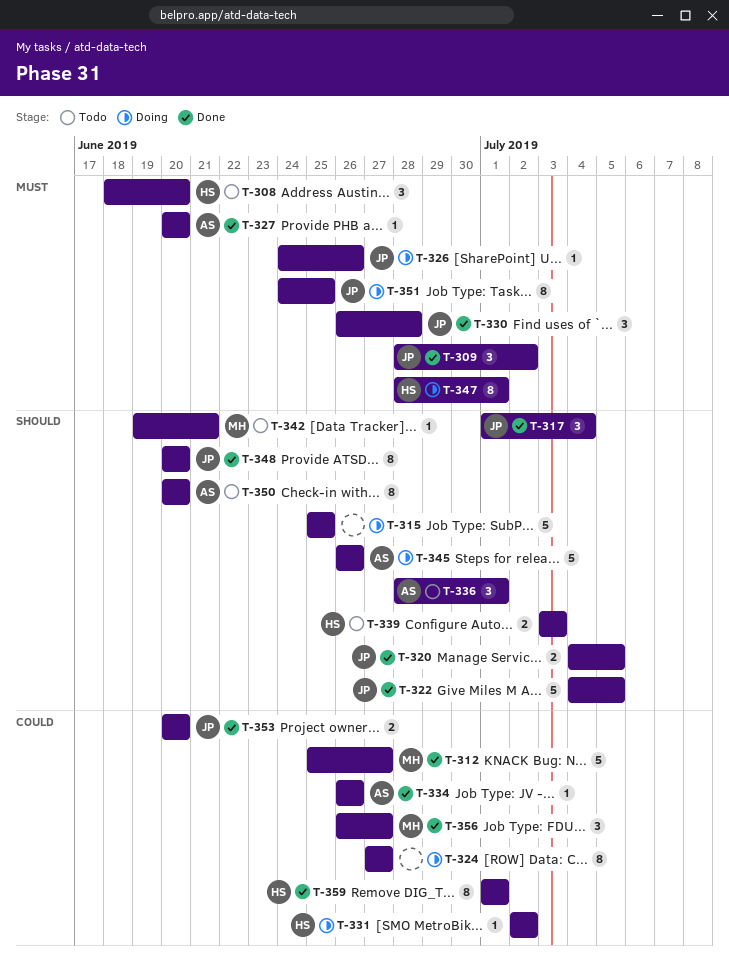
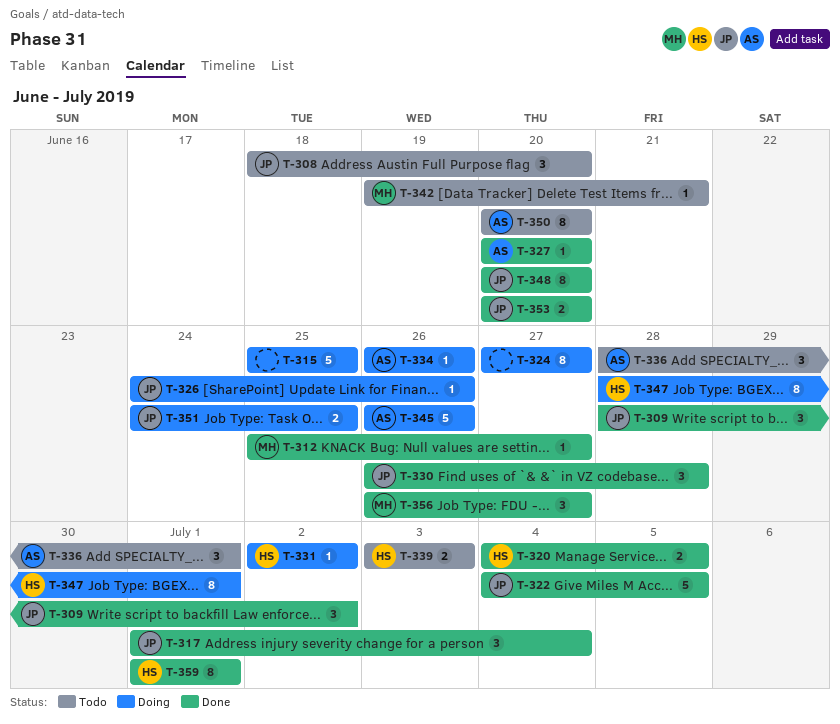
T-308, owner: HS -> JP
T-312, estimate: 5 -> 1
T-320, owner: JP -> HS
T-334, status: Done -> Doing
T-351, estimate: 8 -> 2

